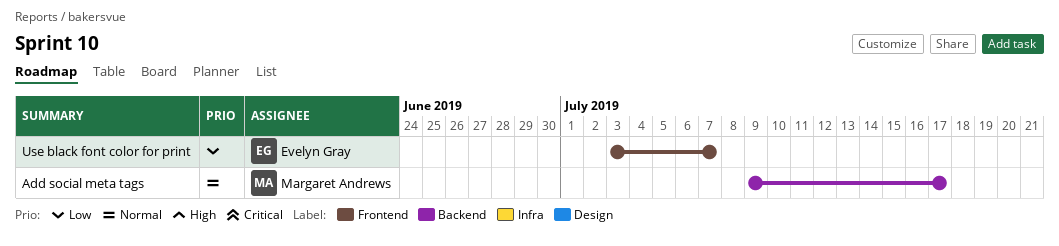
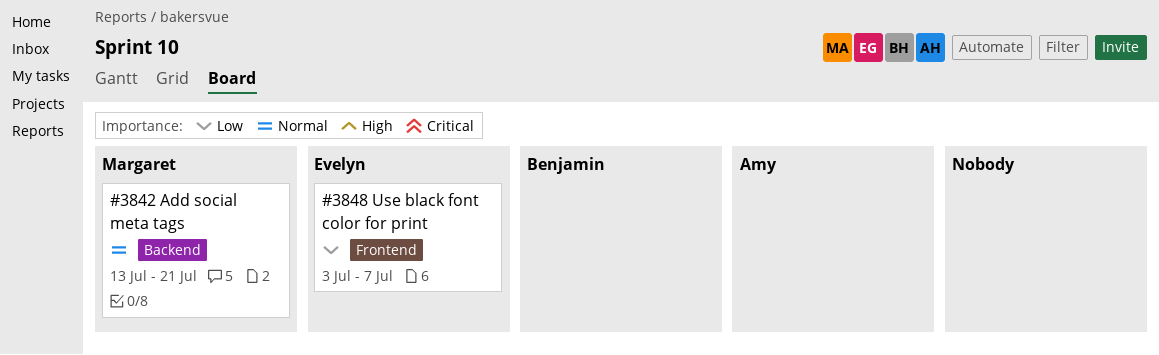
Add social meta tags, start: Jul 9 -> Jul 13
Add social meta tags, due: Jul 17 -> Jul 21

